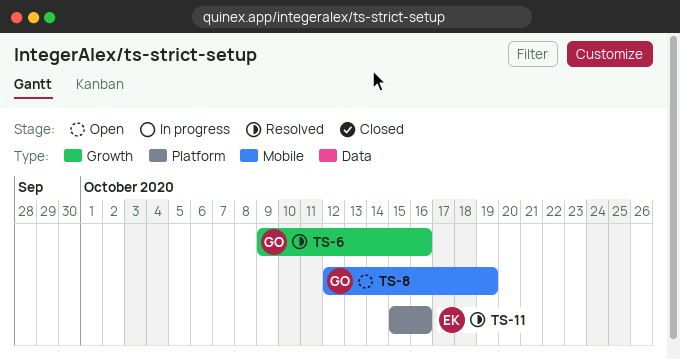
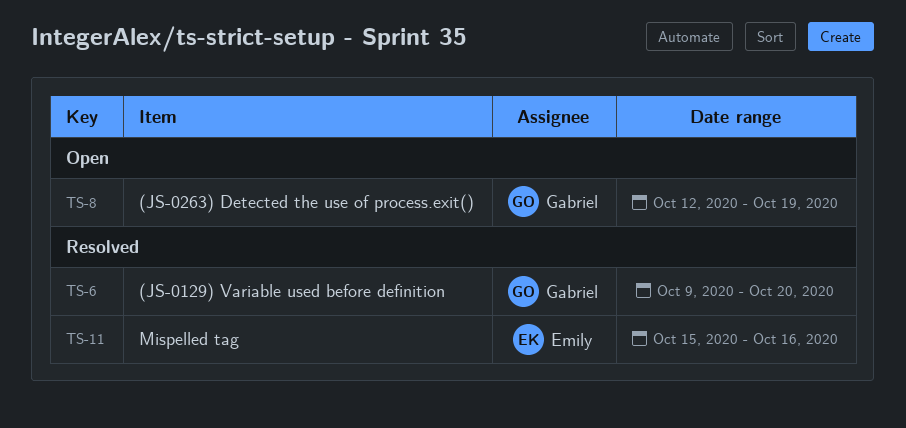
TS-6, due: Oct 16 -> Oct 20

